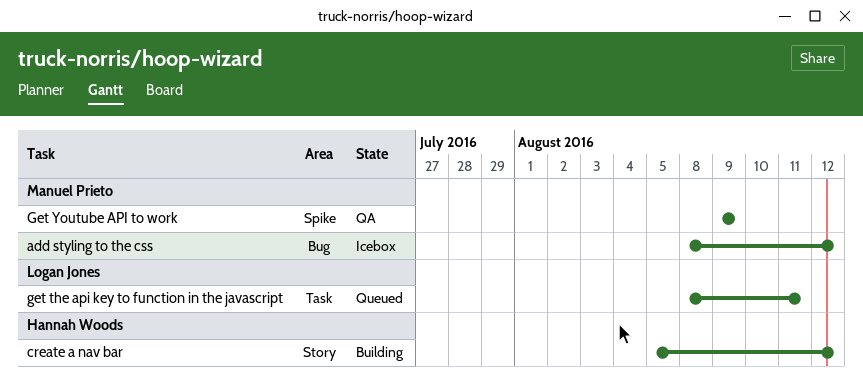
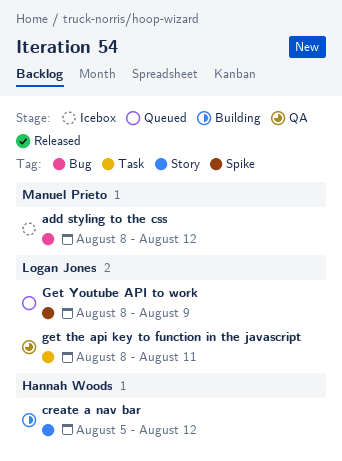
get the api key to function in the javascript, status: Queued -> QA
Get Youtube API to work, status: QA -> Queued
Get Youtube API to work, owner: Manuel Prieto -> Logan Jones
Get Youtube API to work, start: Aug 9 -> Aug 8

